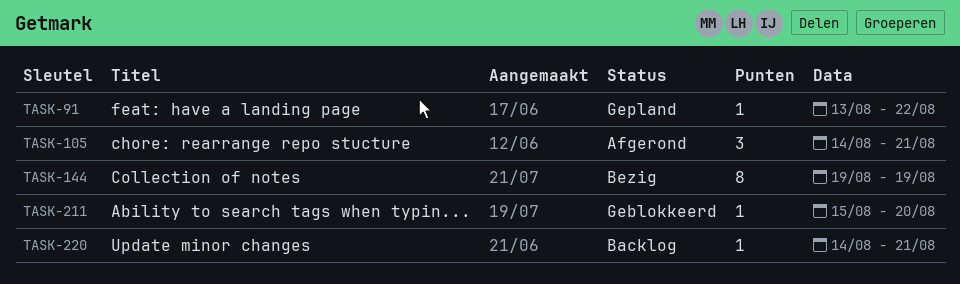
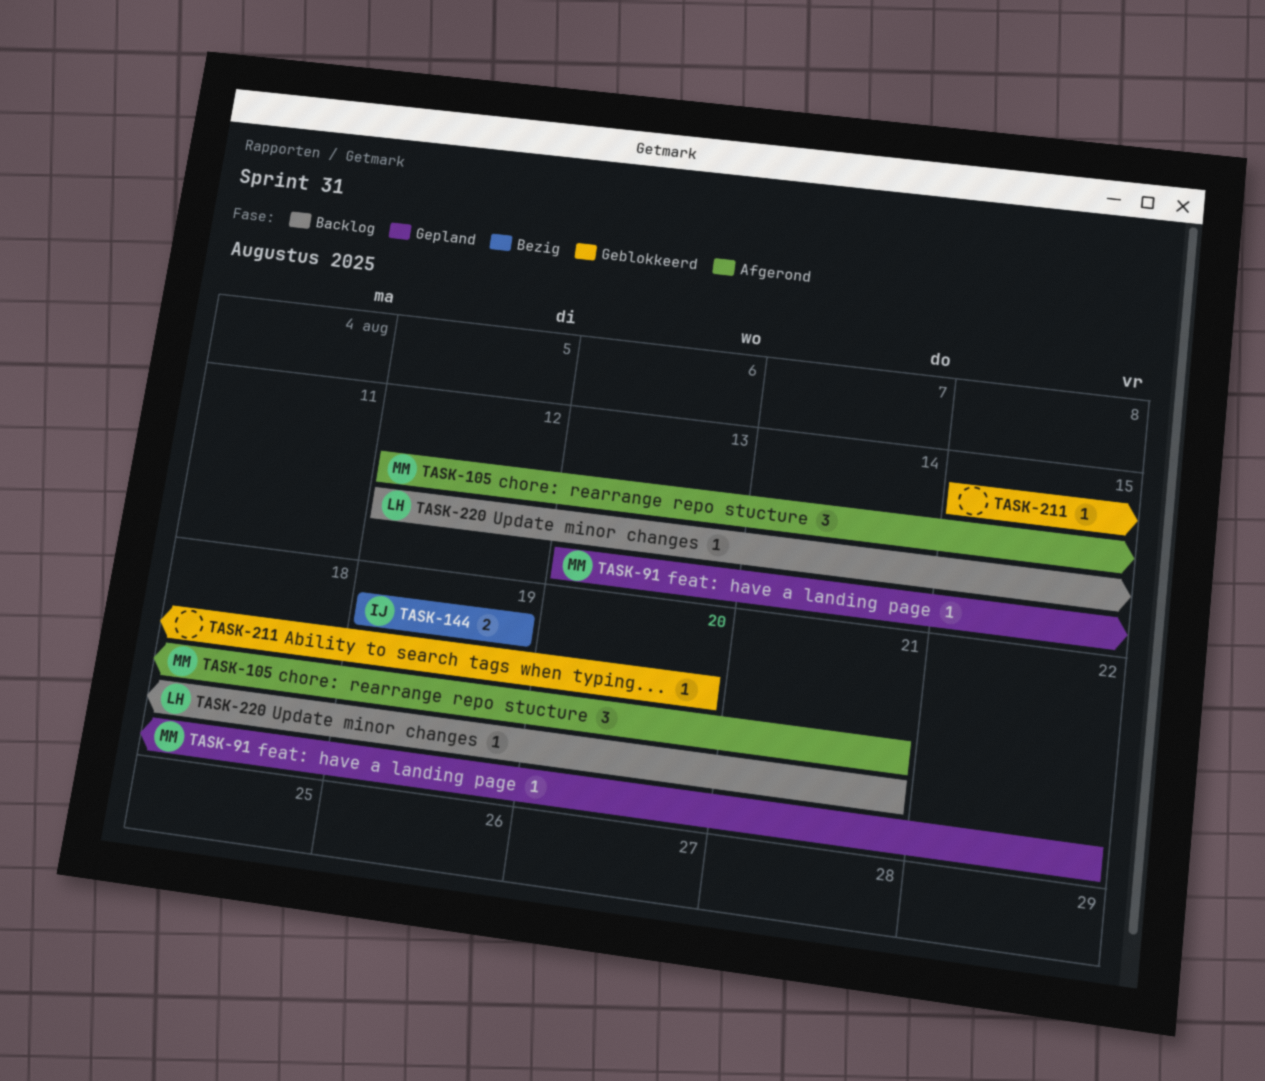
TASK-105, start: Aug 14 -> Aug 12
TASK-144, estimate: 8 -> 2
TASK-220, start: Aug 14 -> Aug 12

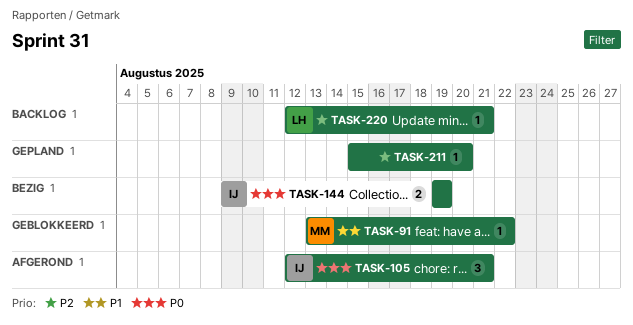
TASK-91, status: Gepland -> Geblokkeerd
TASK-105, owner: MM -> IJ
TASK-211, status: Geblokkeerd -> Gepland

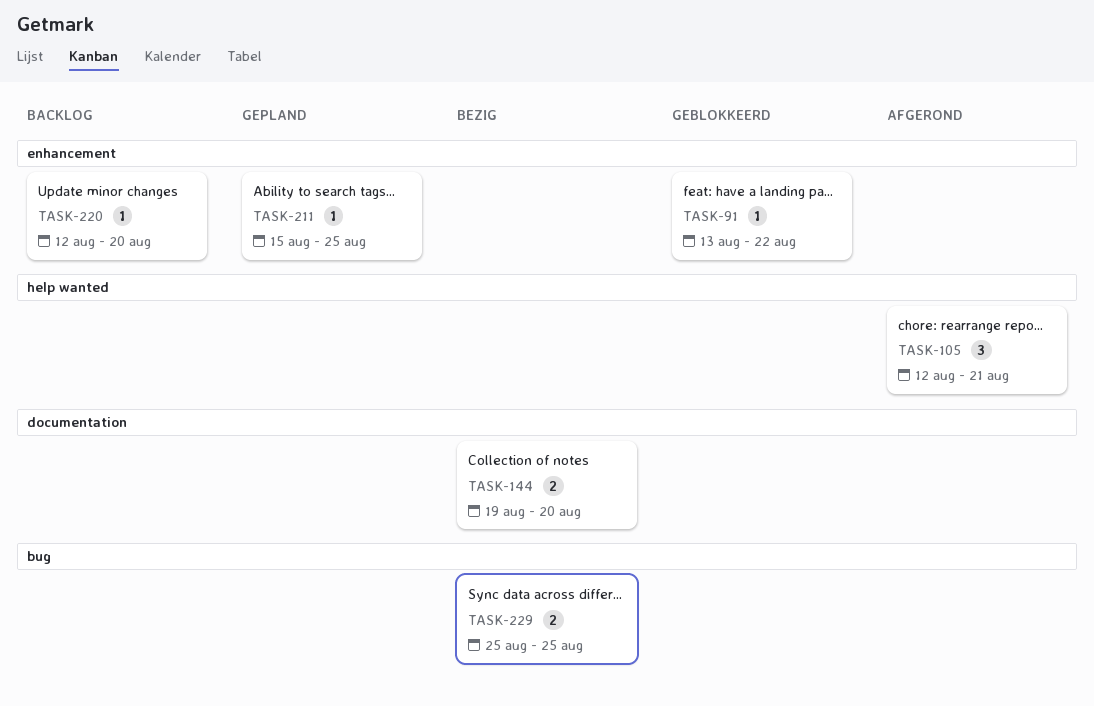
TASK-144, due: Aug 19 -> Aug 20
TASK-211, due: Aug 20 -> Aug 25
TASK-220, due: Aug 21 -> Aug 20
TASK-229: none -> present

